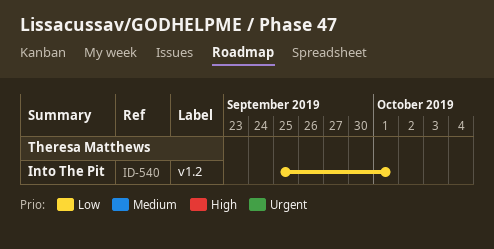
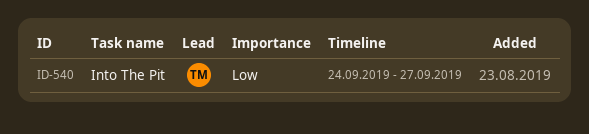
ID-540, start: Sep 25 -> Sep 24
ID-540, due: Oct 1 -> Sep 27

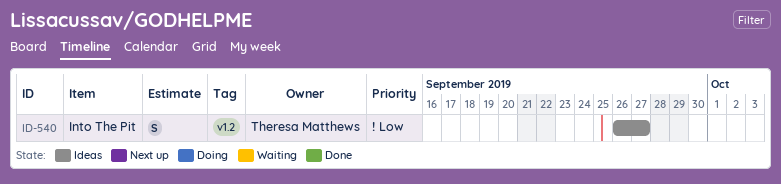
ID-540, start: Sep 24 -> Sep 26

